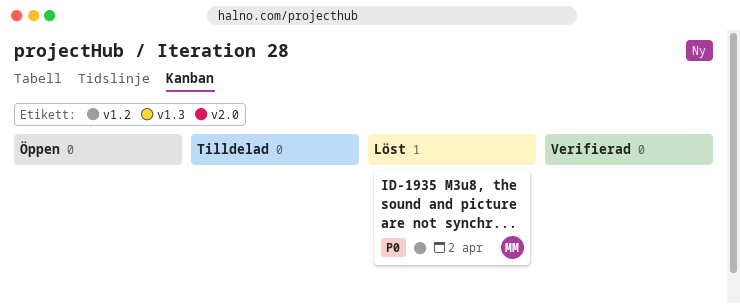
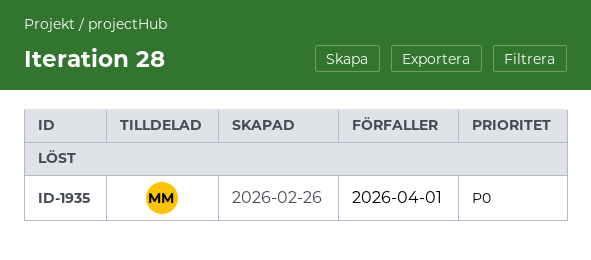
ID-1935, due: Apr 2 -> Apr 1

